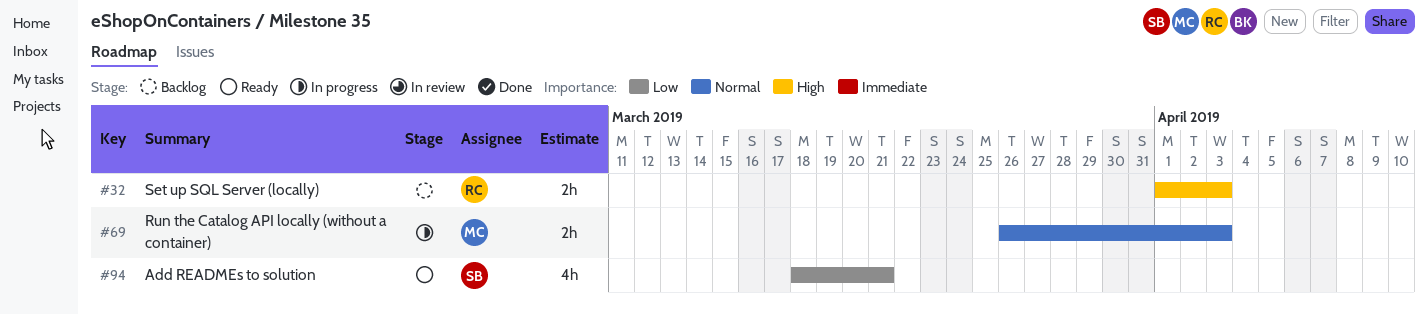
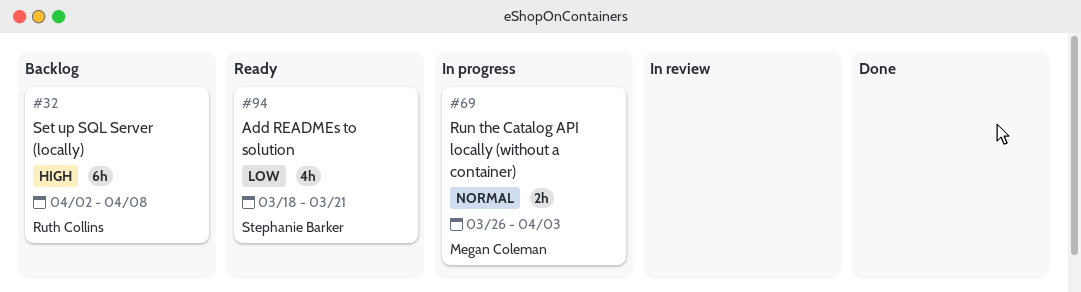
#32, estimate: 2h -> 6h
#32, start: Apr 1 -> Apr 2
#32, due: Apr 3 -> Apr 8

